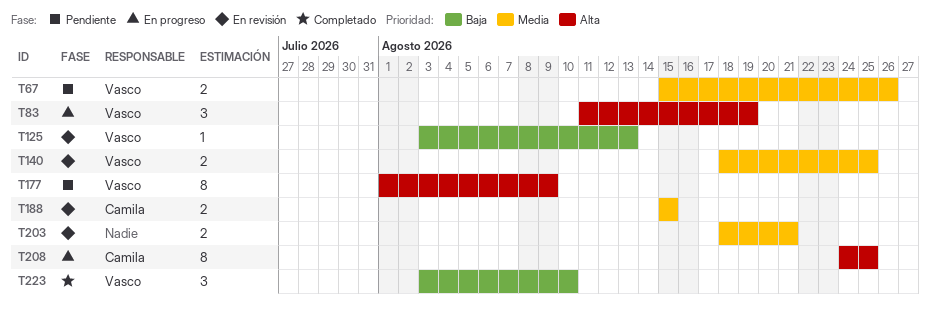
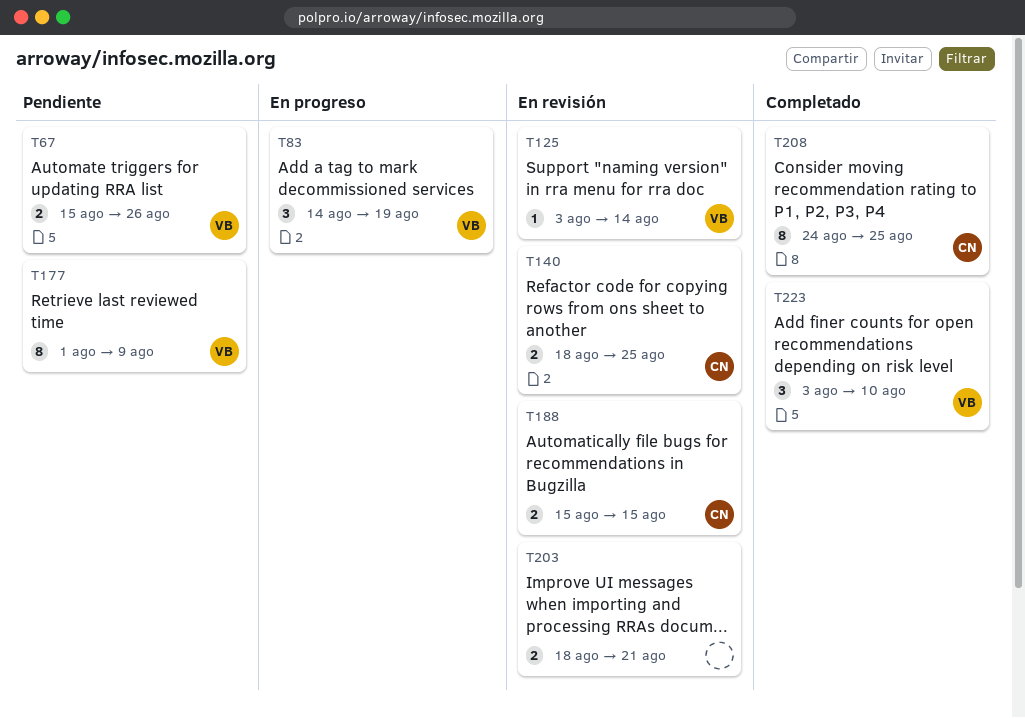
T83, start: Aug 11 -> Aug 14
T125, due: Aug 13 -> Aug 14
T140, owner: Vasco -> Camila
T208, status: En progreso -> Completado

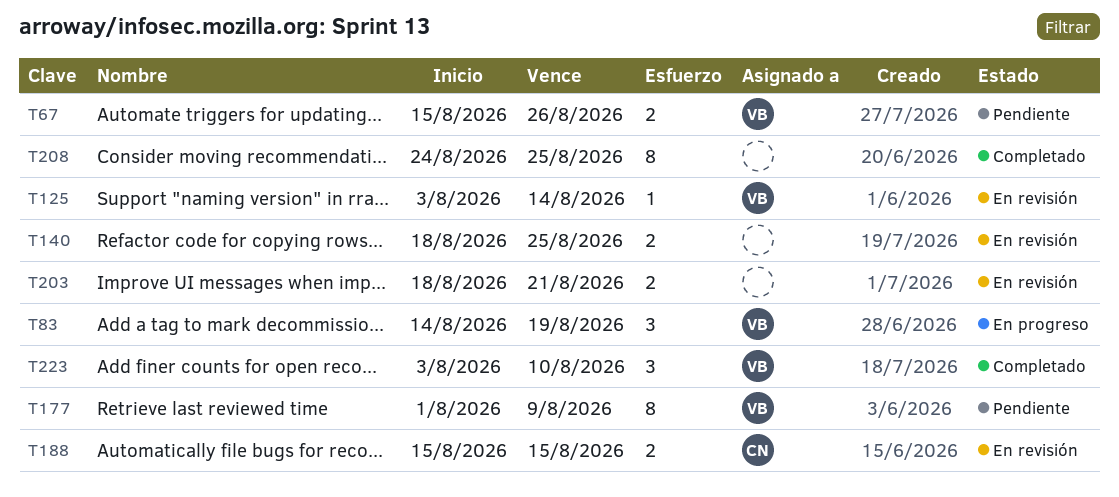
T140, owner: CN -> none
T208, owner: CN -> none

